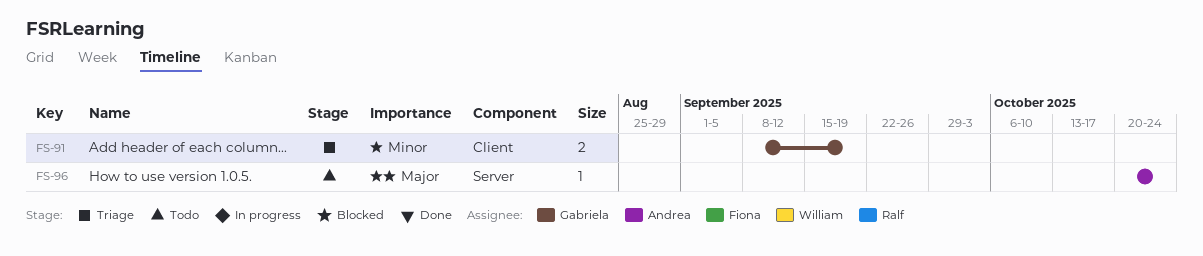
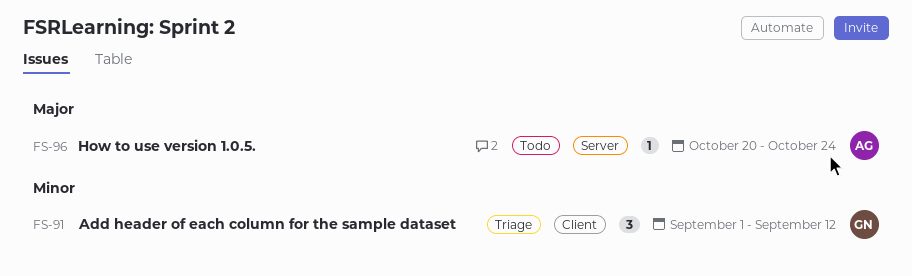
FS-91, estimate: 2 -> 3
FS-91, start: Sep 8 -> Sep 1
FS-91, due: Sep 19 -> Sep 12

